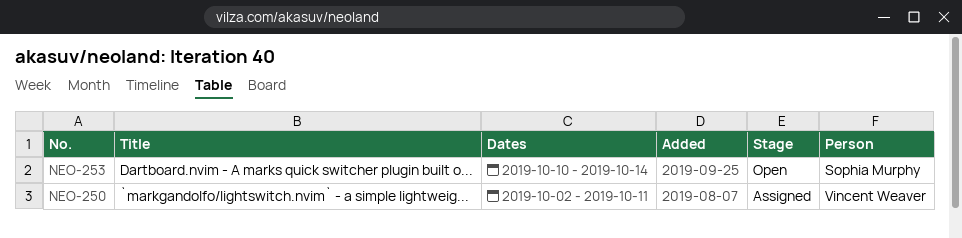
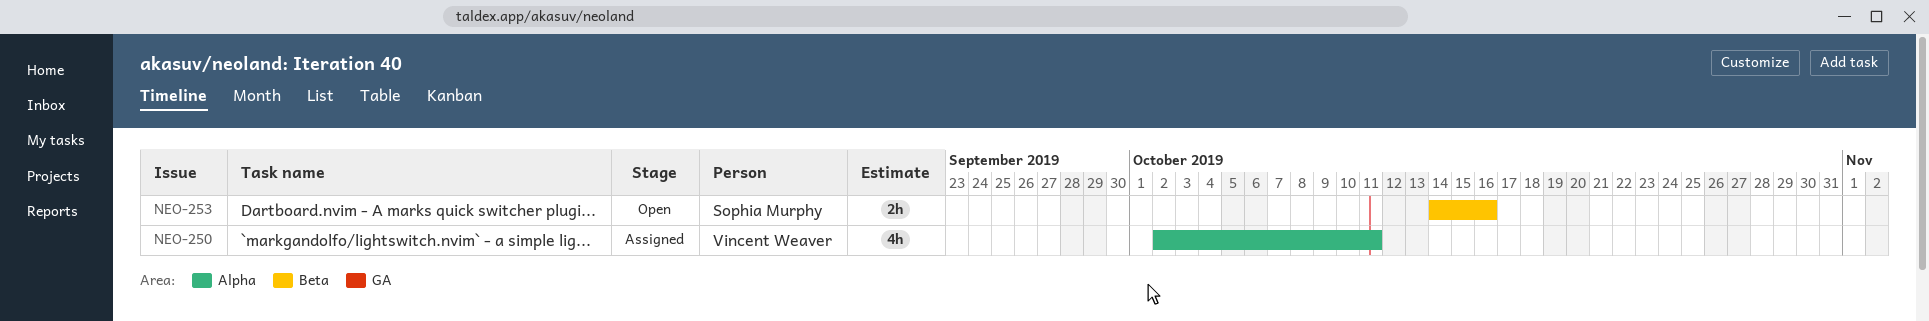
NEO-253, start: Oct 10 -> Oct 14
NEO-253, due: Oct 14 -> Oct 16

